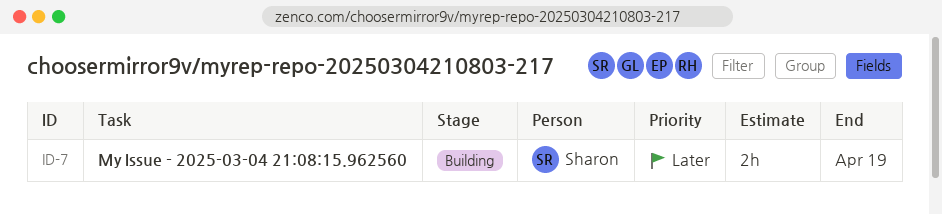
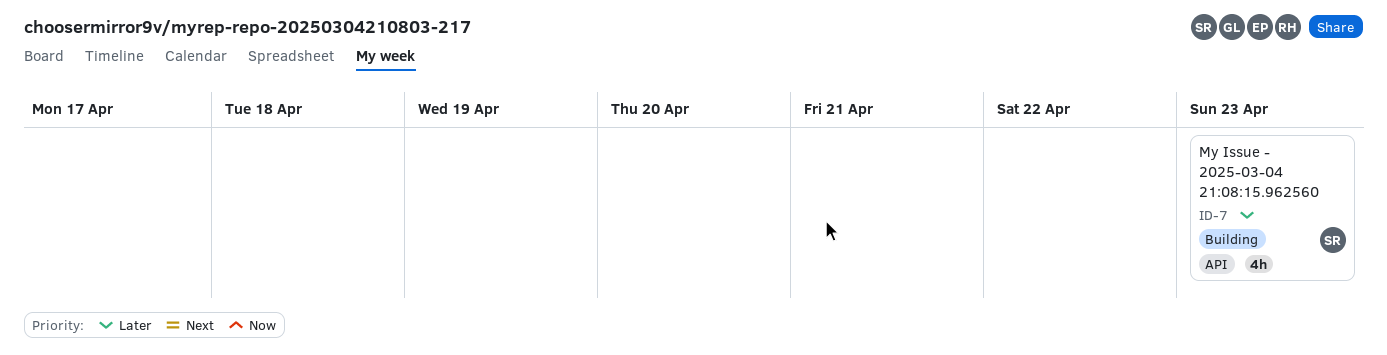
ID-7, estimate: 2h -> 4h
ID-7, due: Apr 19 -> Apr 23

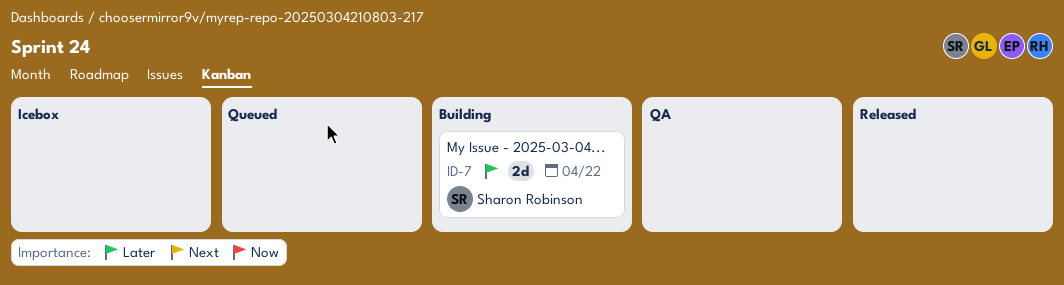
ID-7, estimate: 4h -> 2d
ID-7, due: Apr 23 -> Apr 22

